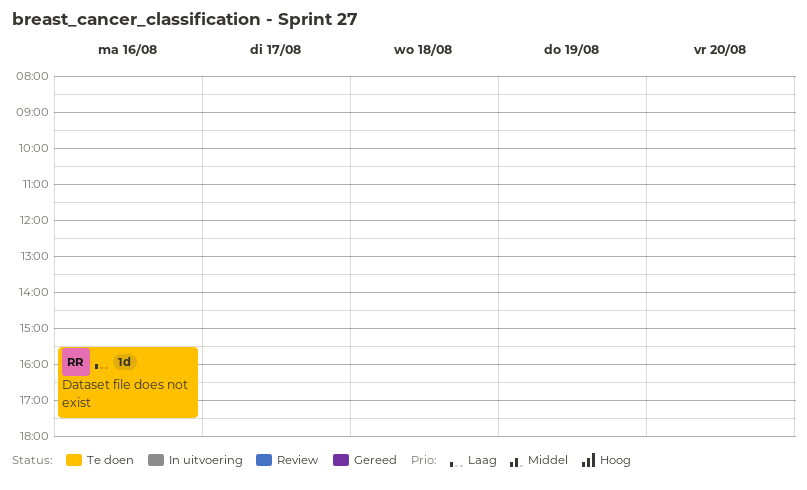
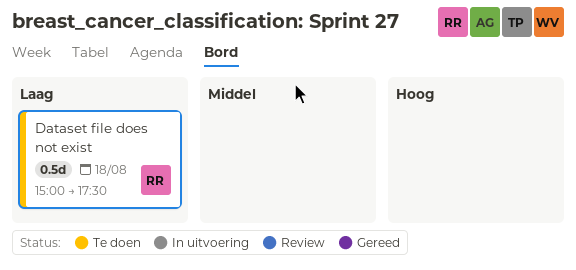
Dataset file does not exist, estimate: 1d -> 0.5d
Dataset file does not exist, day: Aug 16 -> Aug 18
Dataset file does not exist, begins: 15:30 -> 15:00

